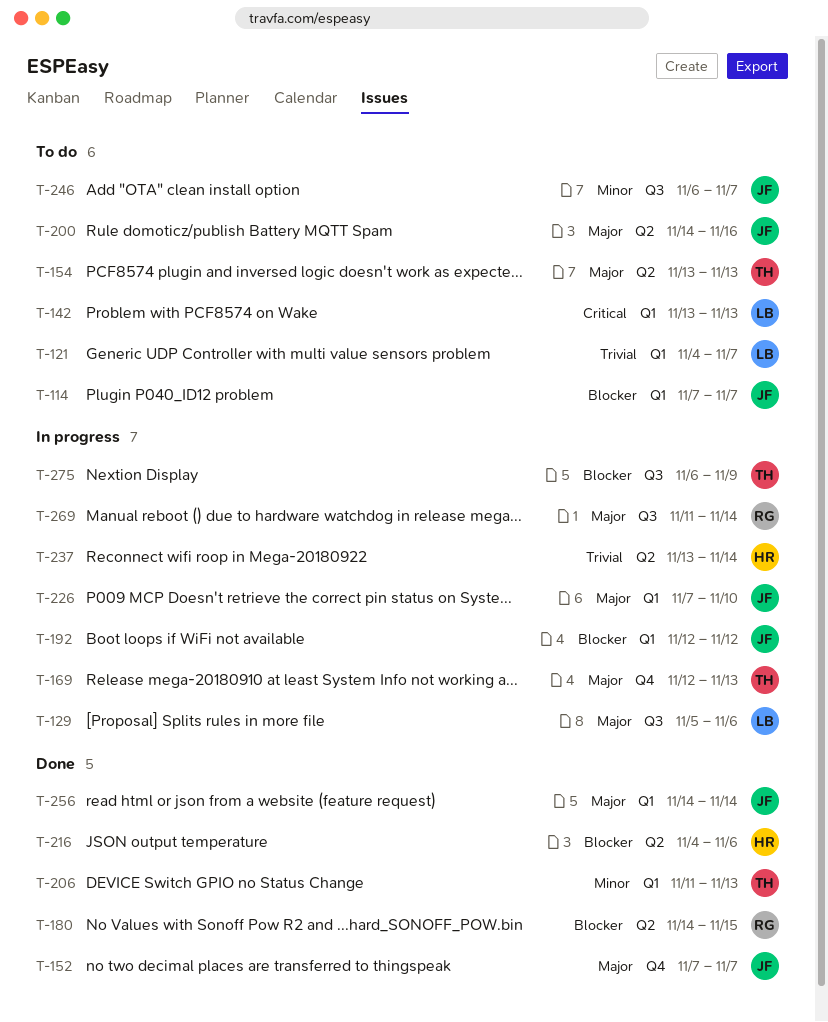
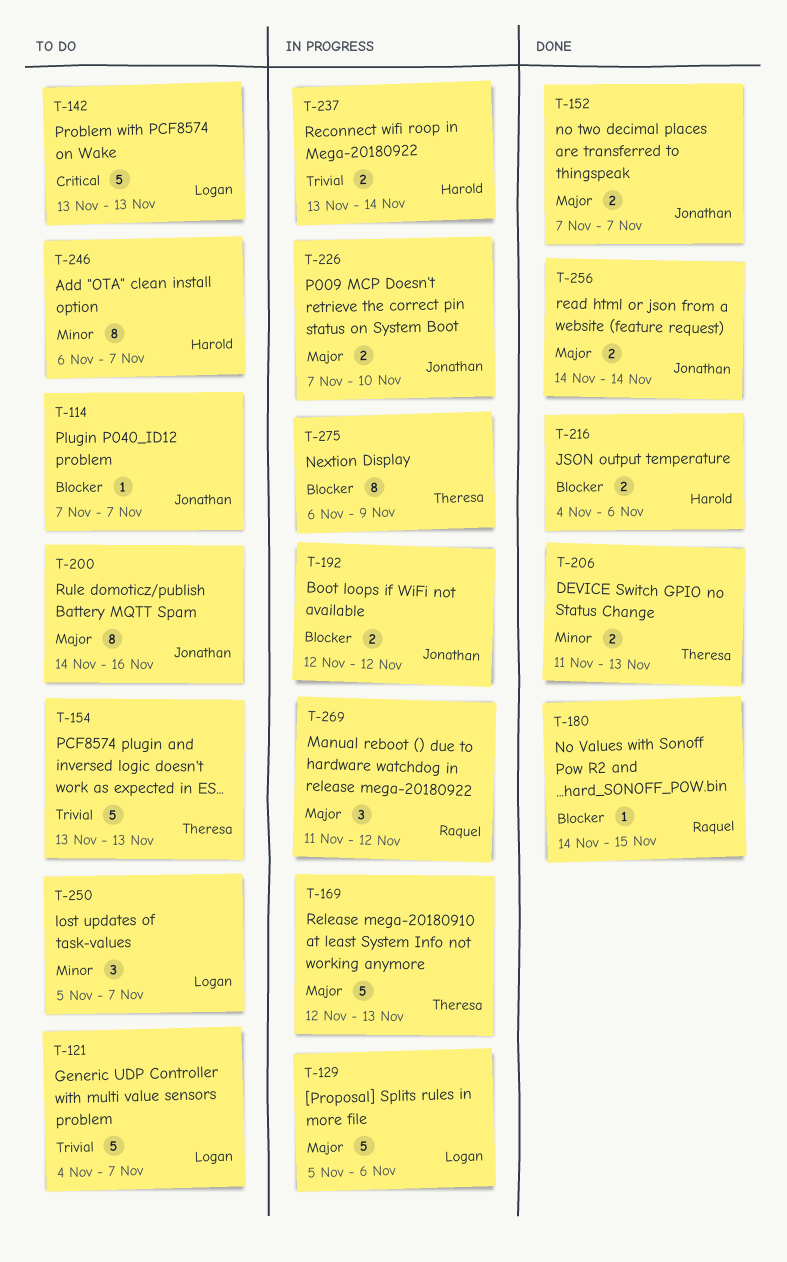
T-154, priority: Major -> Trivial
T-246, owner: Jonathan -> Harold
T-250: none -> present
T-269, due: Nov 14 -> Nov 12

